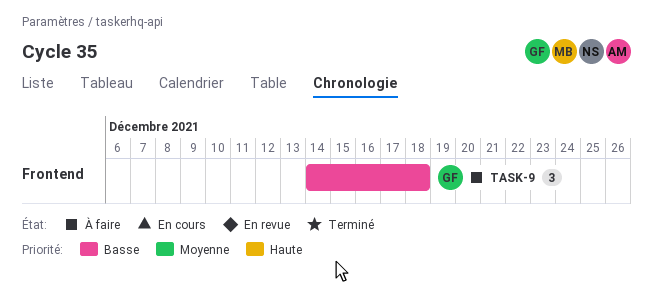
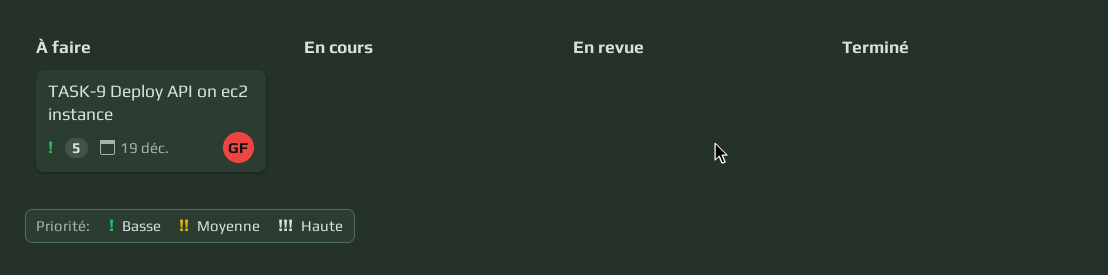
TASK-9, estimate: 3 -> 5
TASK-9, due: Dec 18 -> Dec 19

